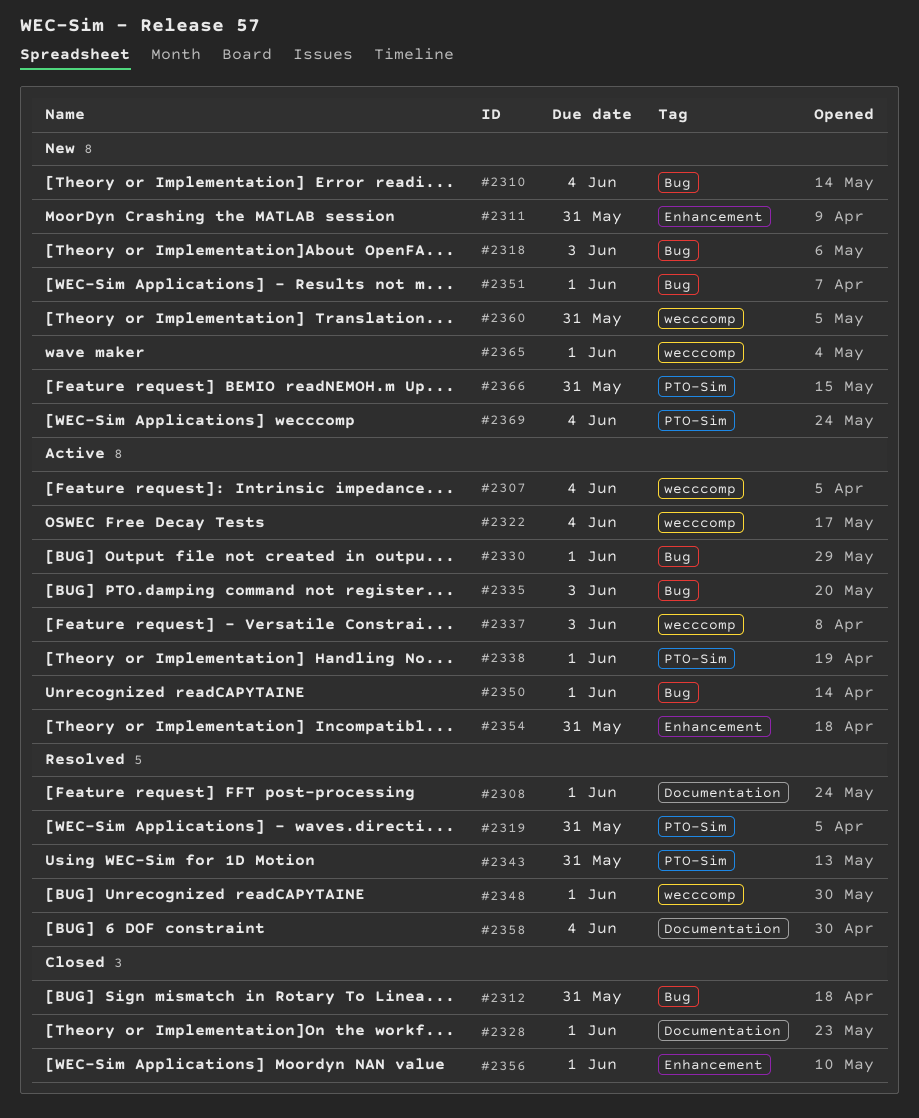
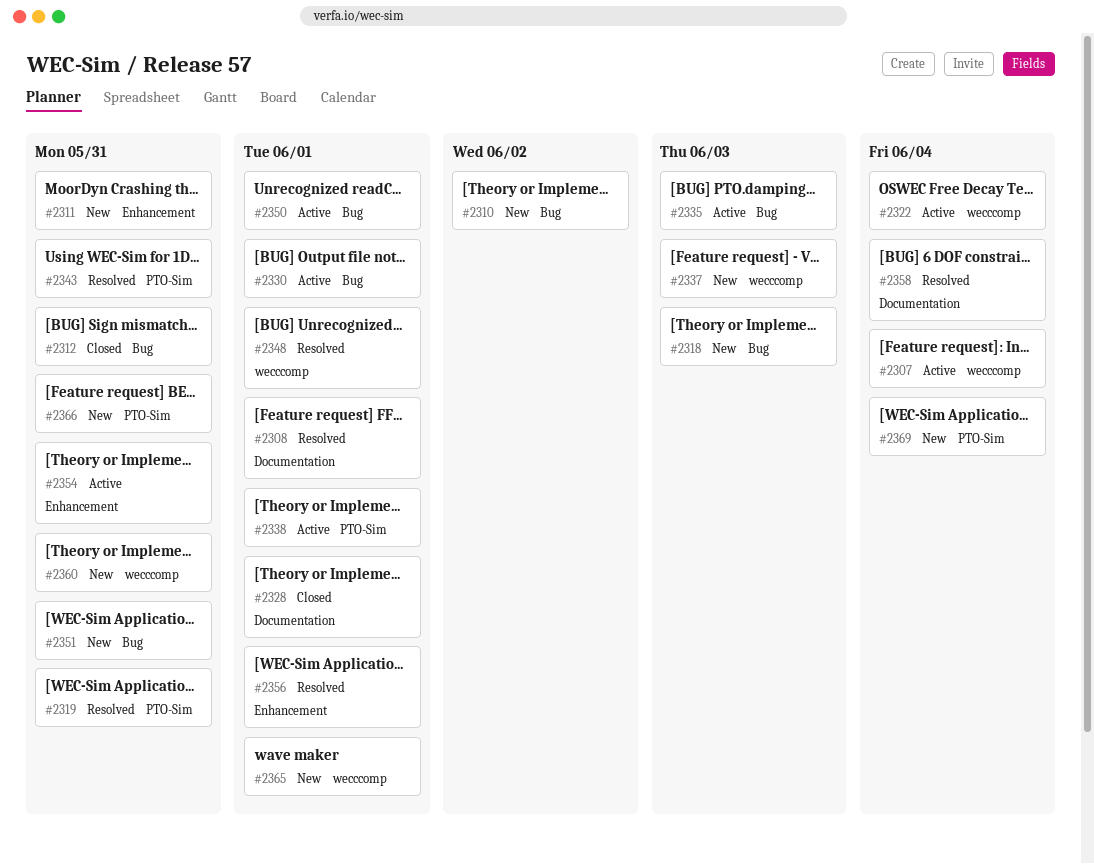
#2310, due: Jun 4 -> Jun 2
#2337, status: Active -> New
#2351, due: Jun 1 -> May 31
#2356, status: Closed -> Resolved

